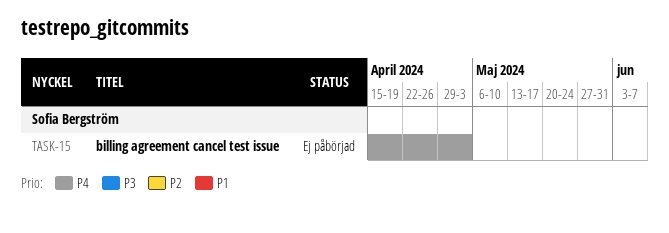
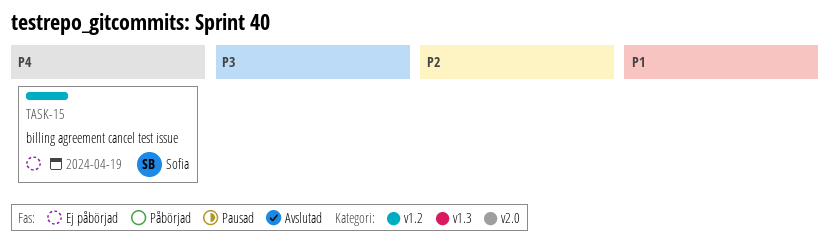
TASK-15, due: May 3 -> Apr 19

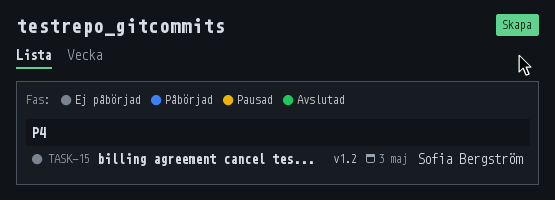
TASK-15, due: Apr 19 -> May 3

